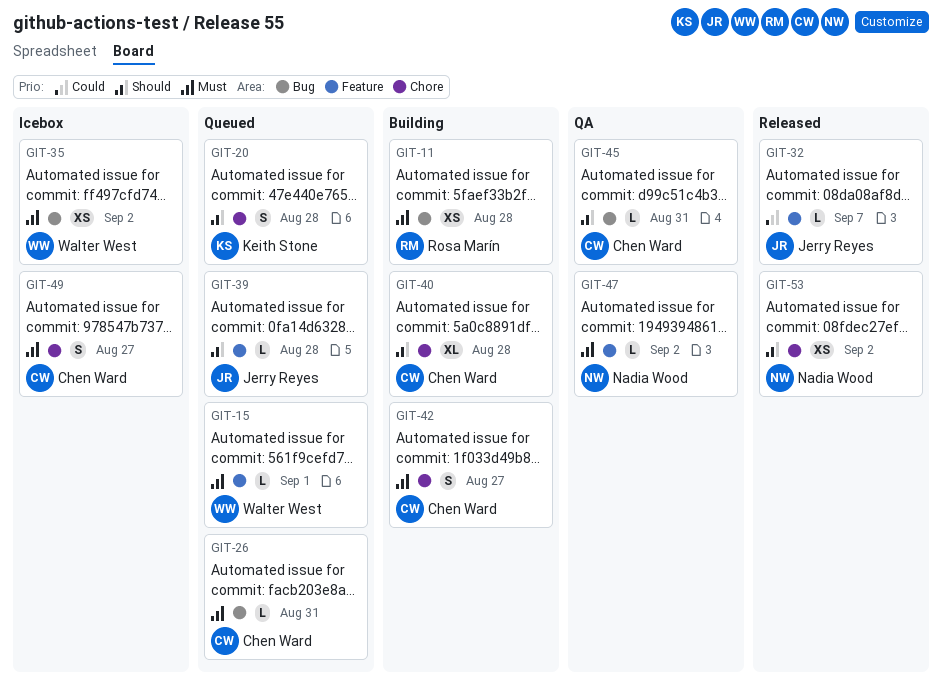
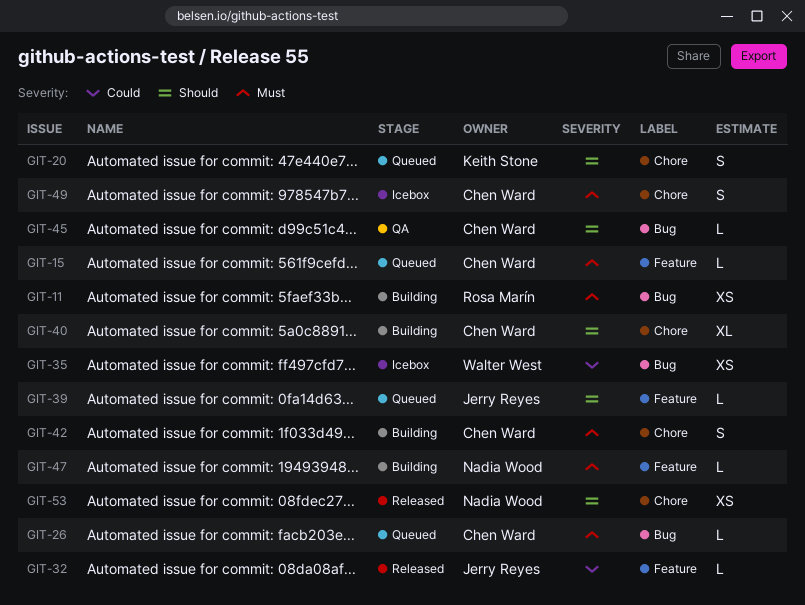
GIT-15, owner: Walter West -> Chen Ward
GIT-35, priority: Must -> Could
GIT-47, status: QA -> Building

